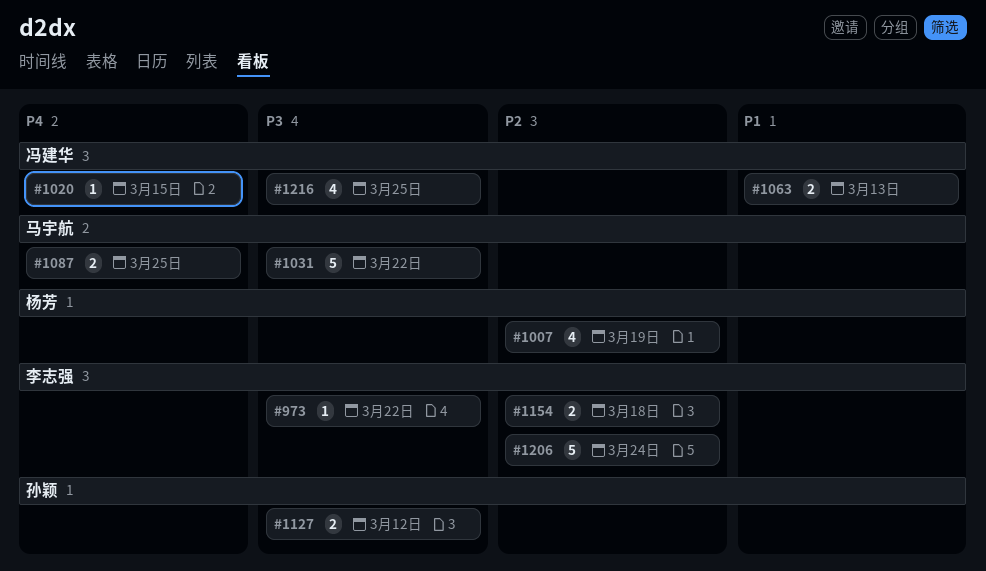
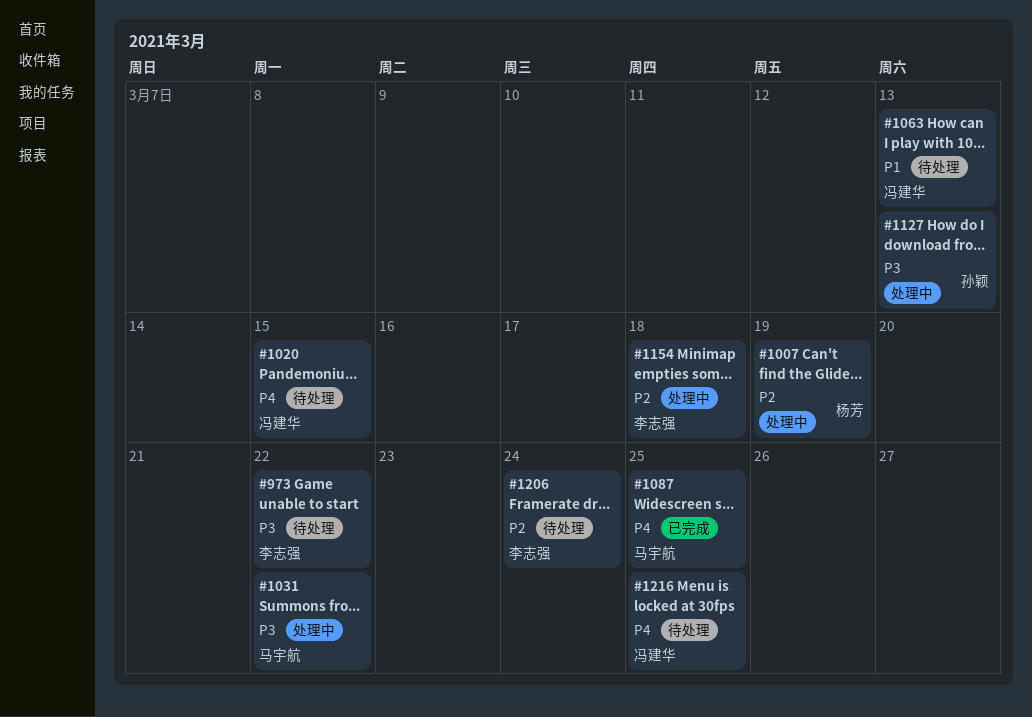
#1127, due: Mar 12 -> Mar 13
#1216, priority: P3 -> P4

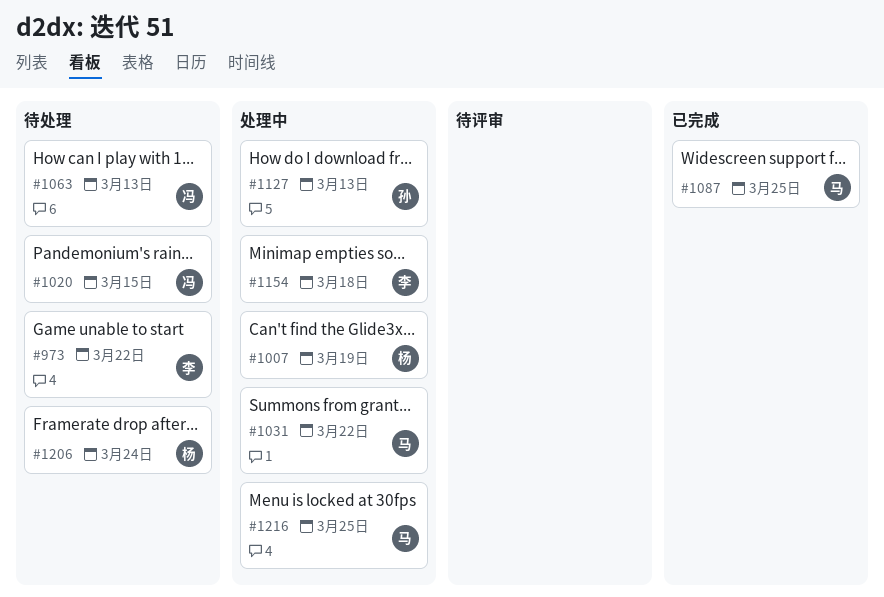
#1206, owner: 李志强 -> 杨芳
#1216, status: 待处理 -> 处理中
#1216, owner: 冯建华 -> 马宇航

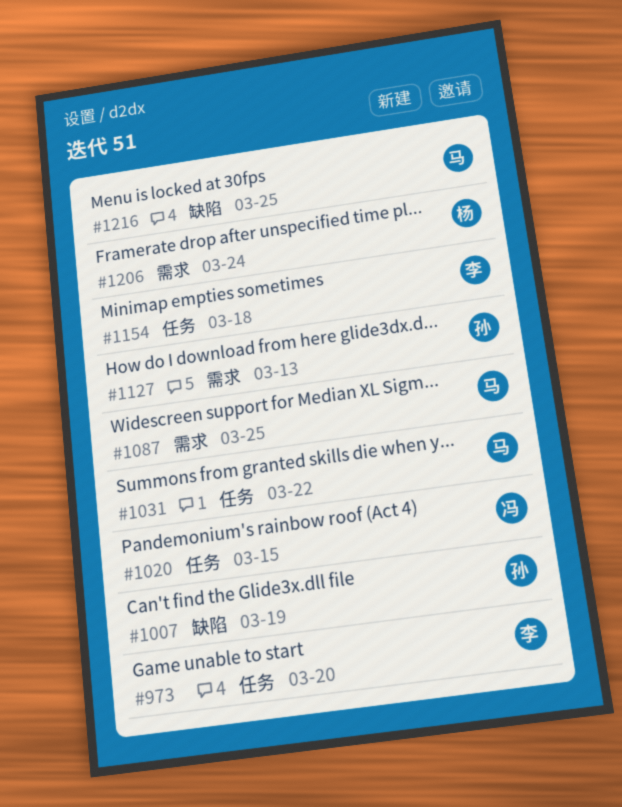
#973, due: Mar 22 -> Mar 20
#1007, owner: 杨 -> 孙
#1063: present -> none

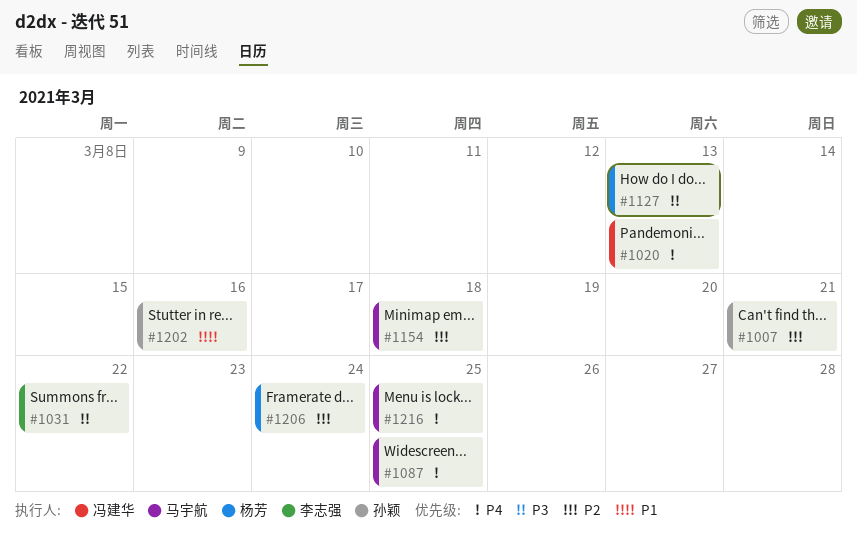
#973: present -> none
#1007, due: Mar 19 -> Mar 21
#1020, due: Mar 15 -> Mar 13
#1031, owner: 马宇航 -> 李志强
#1127, owner: 孙颖 -> 杨芳
#1154, owner: 李志强 -> 马宇航
#1202: none -> present

